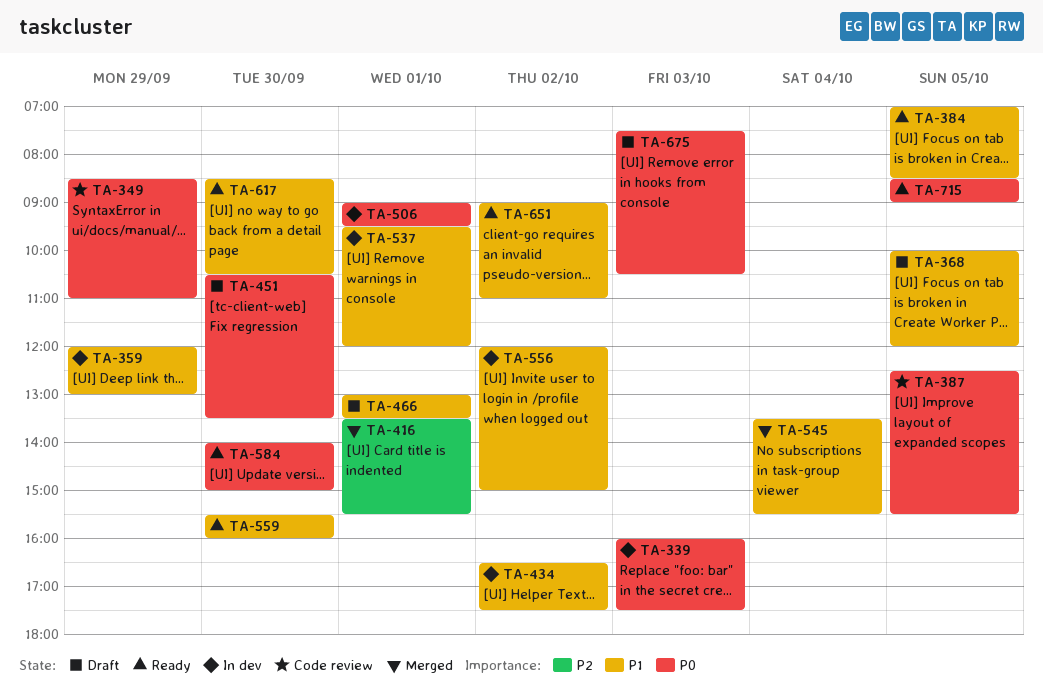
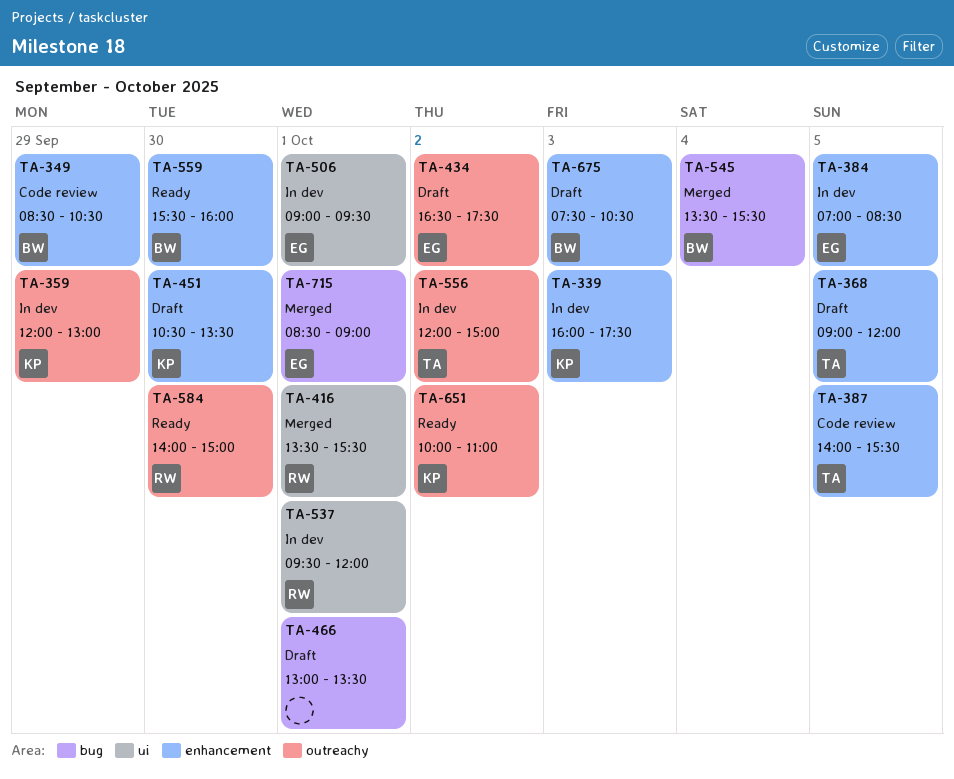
TA-349, ends: 11:00 -> 10:30
TA-368, begins: 10:00 -> 09:00
TA-384, status: Ready -> In dev
TA-387, begins: 12:30 -> 14:00
TA-434, status: In dev -> Draft
TA-617: present -> none
TA-651, begins: 09:00 -> 10:00
TA-715, status: Ready -> Merged
TA-715, day: Oct 5 -> Oct 1

